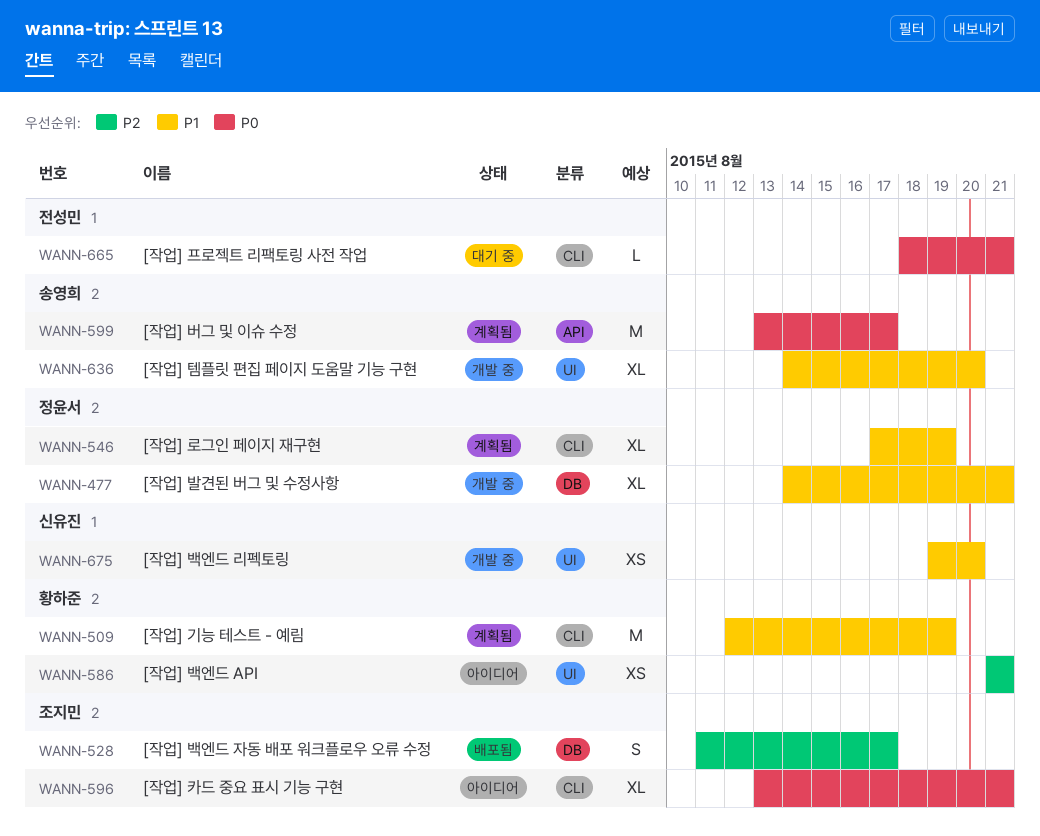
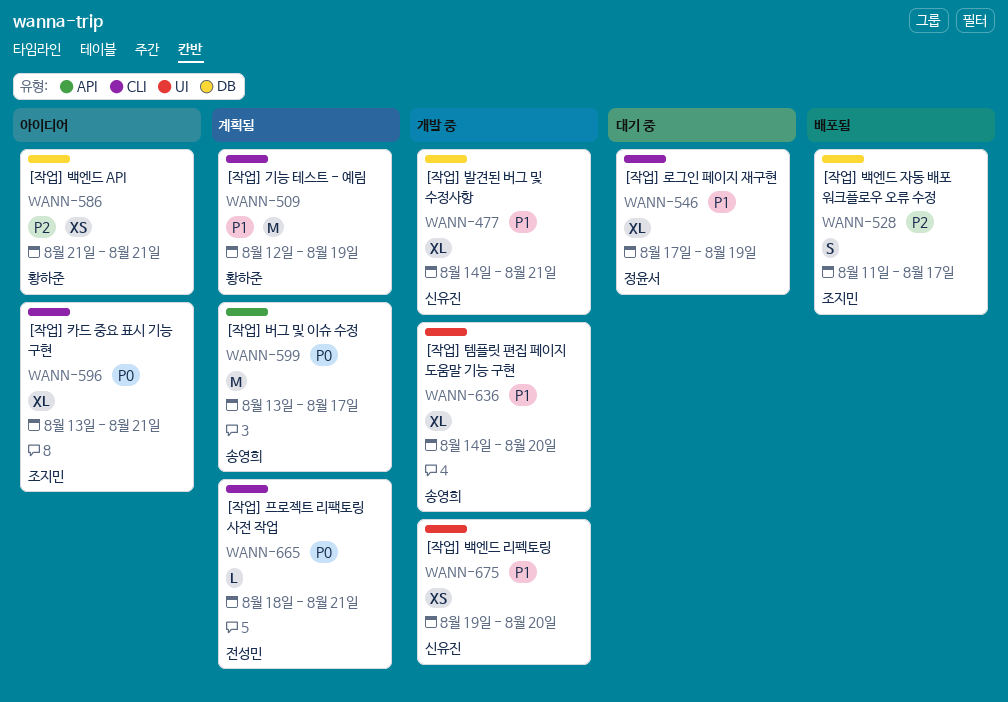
WANN-477, owner: 정윤서 -> 신유진
WANN-546, status: 계획됨 -> 대기 중
WANN-586, label: UI -> DB
WANN-665, status: 대기 중 -> 계획됨

